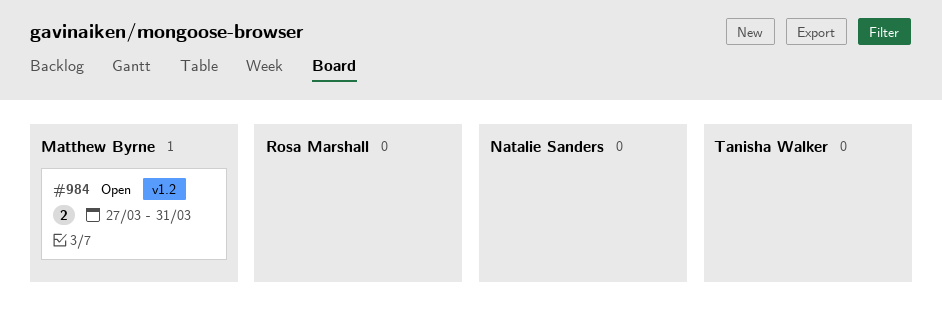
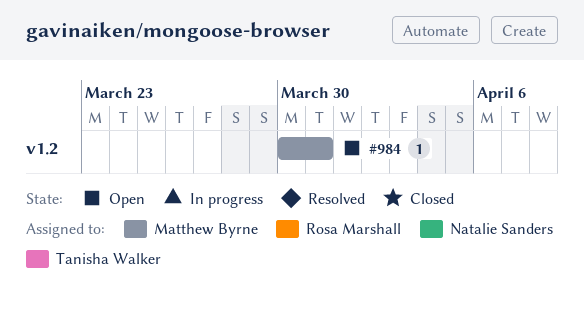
#984, estimate: 2 -> 1
#984, start: Mar 27 -> Mar 30

